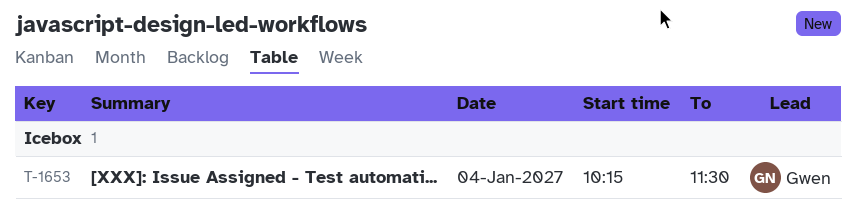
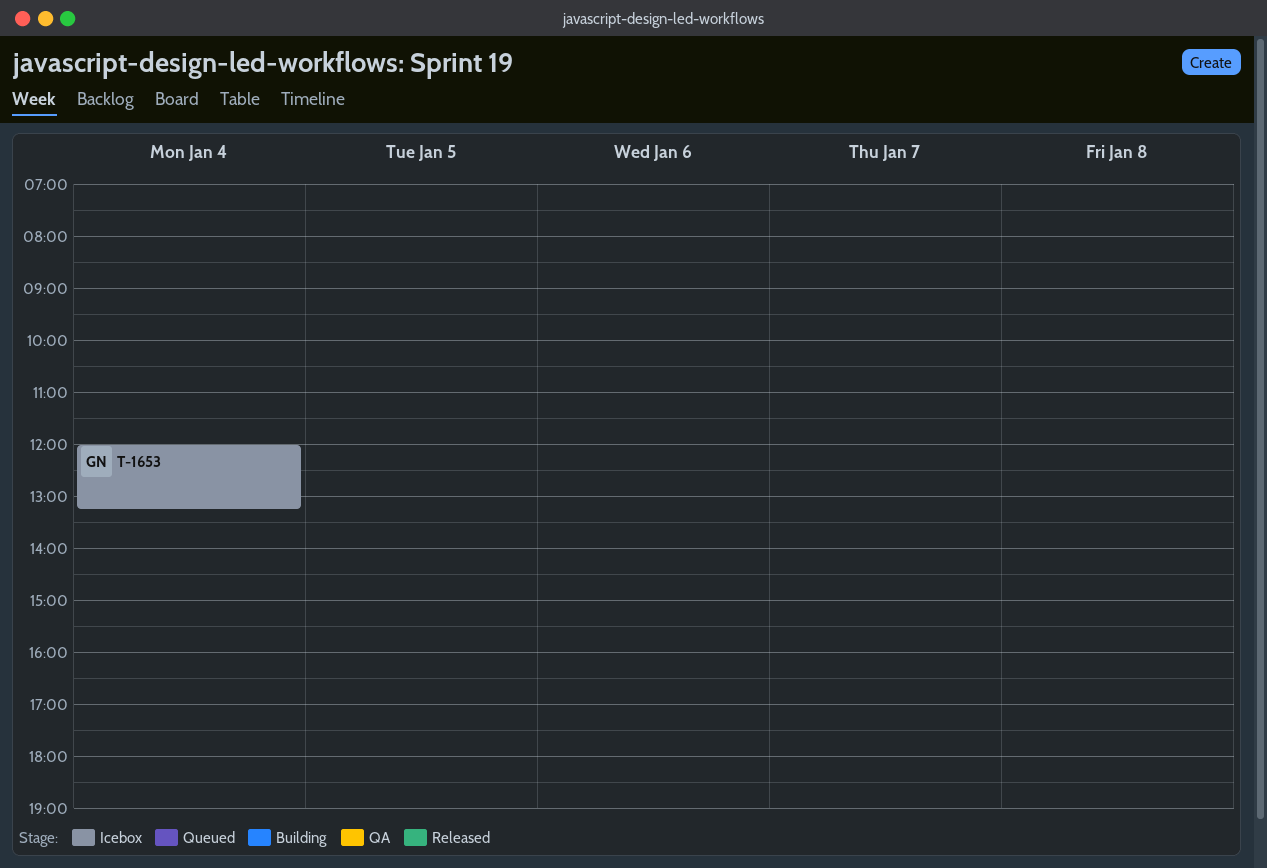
T-1653, begins: 10:15 -> 12:00
T-1653, ends: 11:30 -> 13:15

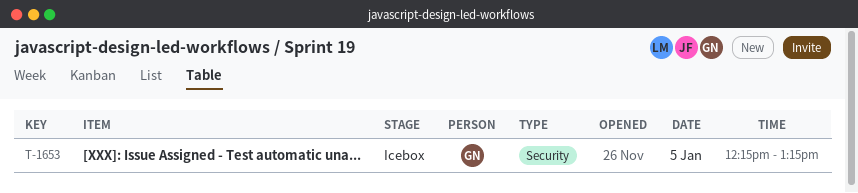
T-1653, day: Jan 4 -> Jan 5
T-1653, begins: 12:00 -> 12:15

